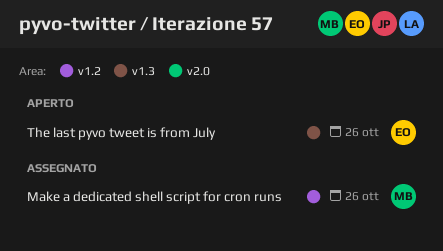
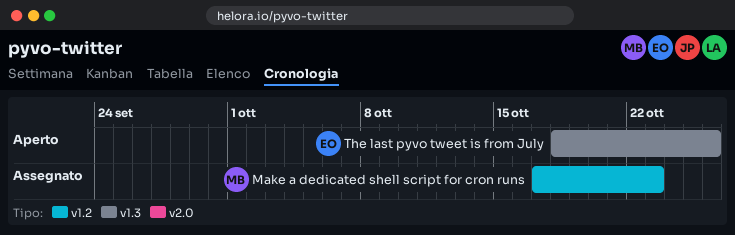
Make a dedicated shell script for cron runs, due: Oct 26 -> Oct 23

